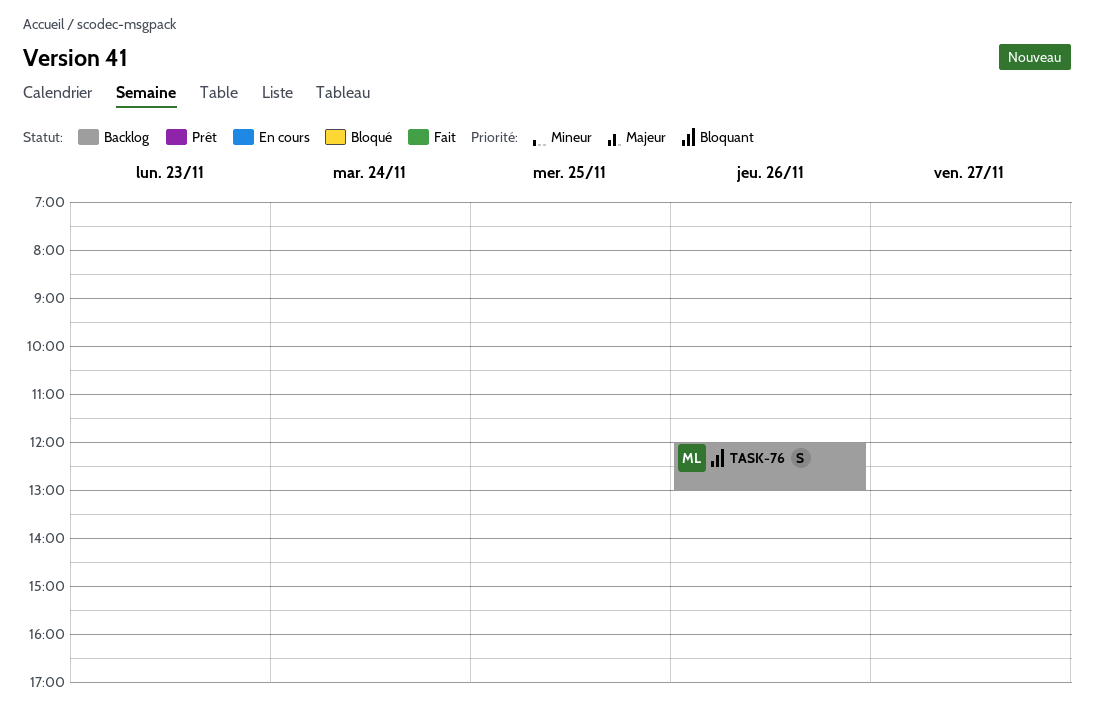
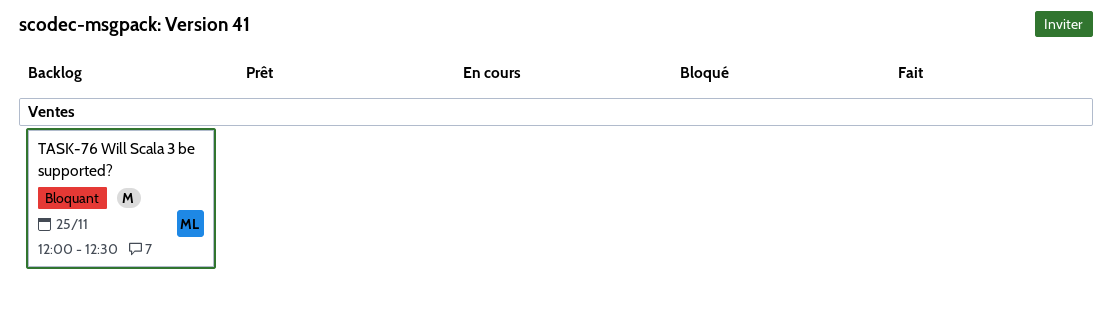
TASK-76, estimate: S -> M
TASK-76, day: Nov 26 -> Nov 25
TASK-76, ends: 13:00 -> 12:30

